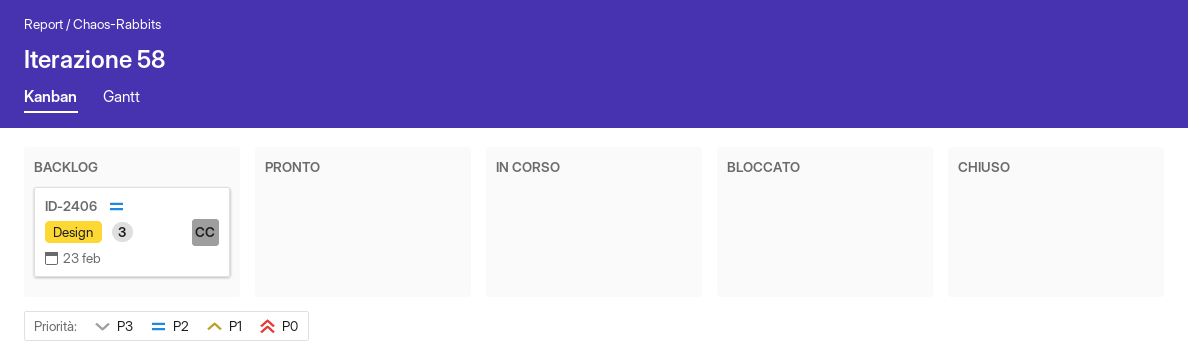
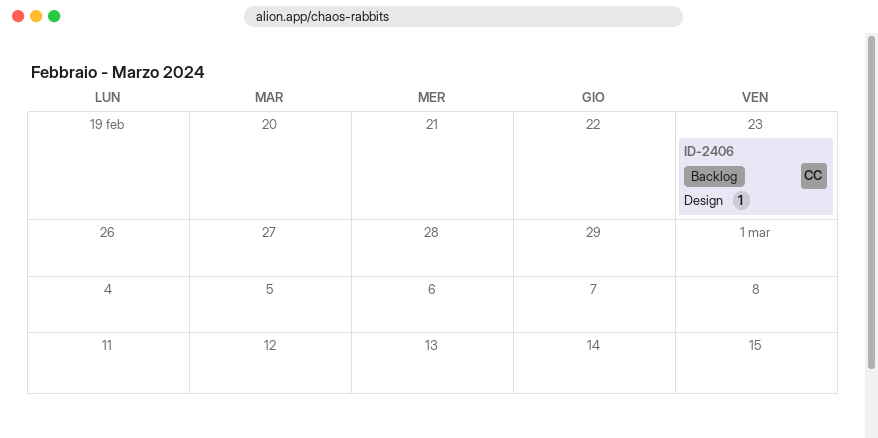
ID-2406, estimate: 3 -> 1

